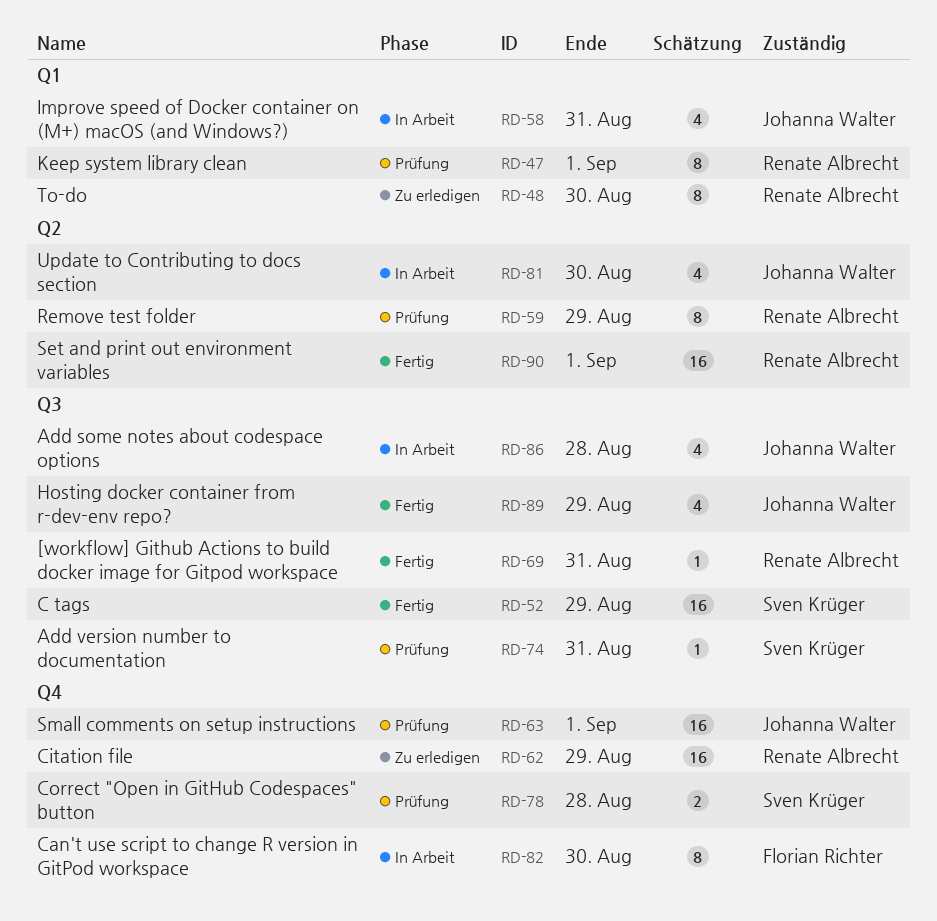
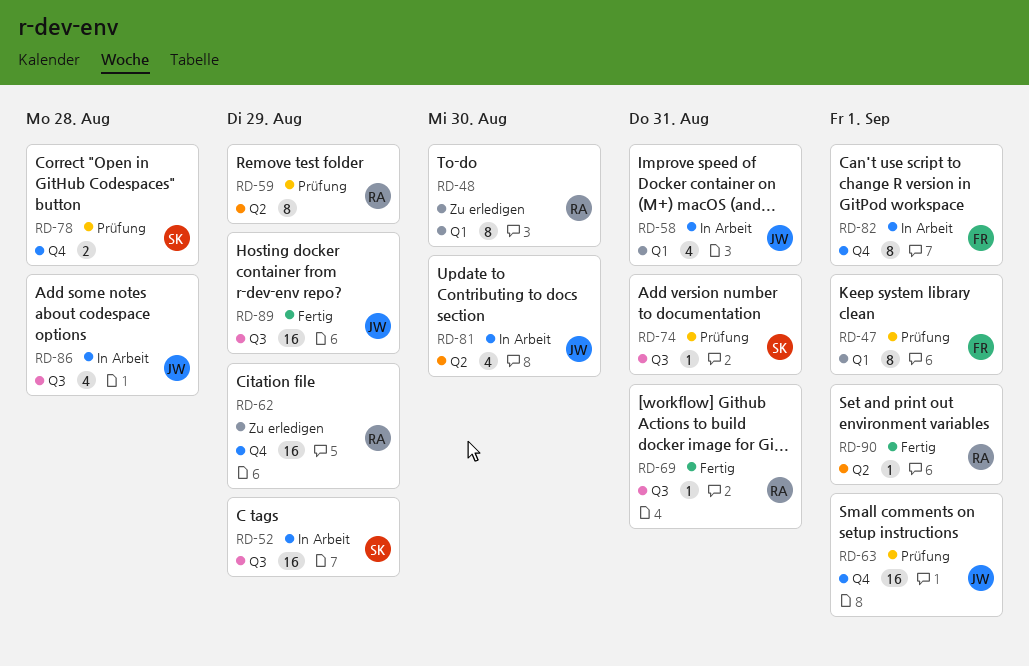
RD-47, owner: Renate Albrecht -> Florian Richter
RD-52, status: Fertig -> In Arbeit
RD-82, due: Aug 30 -> Sep 1
RD-89, estimate: 4 -> 16
RD-90, estimate: 16 -> 1

